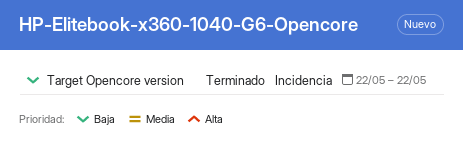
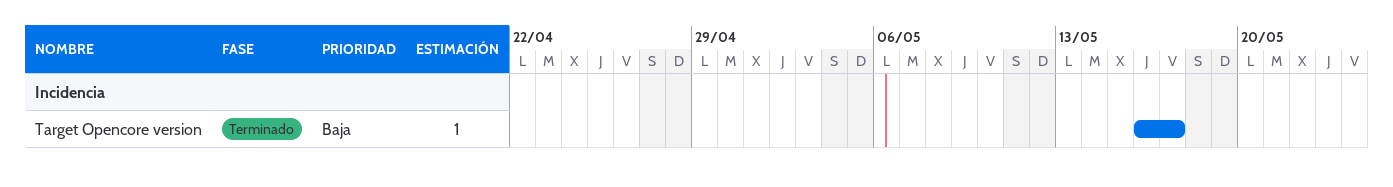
Target Opencore version, start: May 22 -> May 16
Target Opencore version, due: May 22 -> May 17

